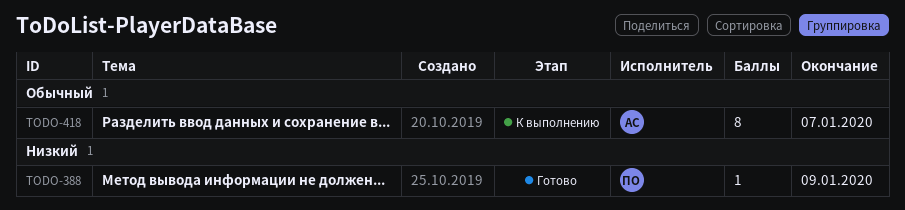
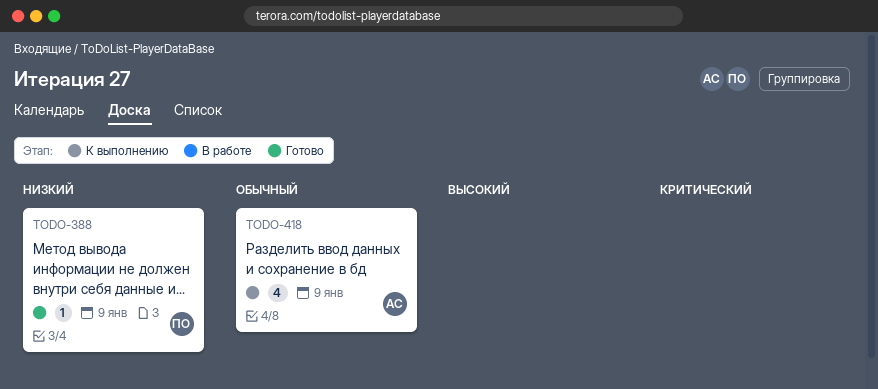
TODO-418, estimate: 8 -> 4
TODO-418, due: Jan 7 -> Jan 9

